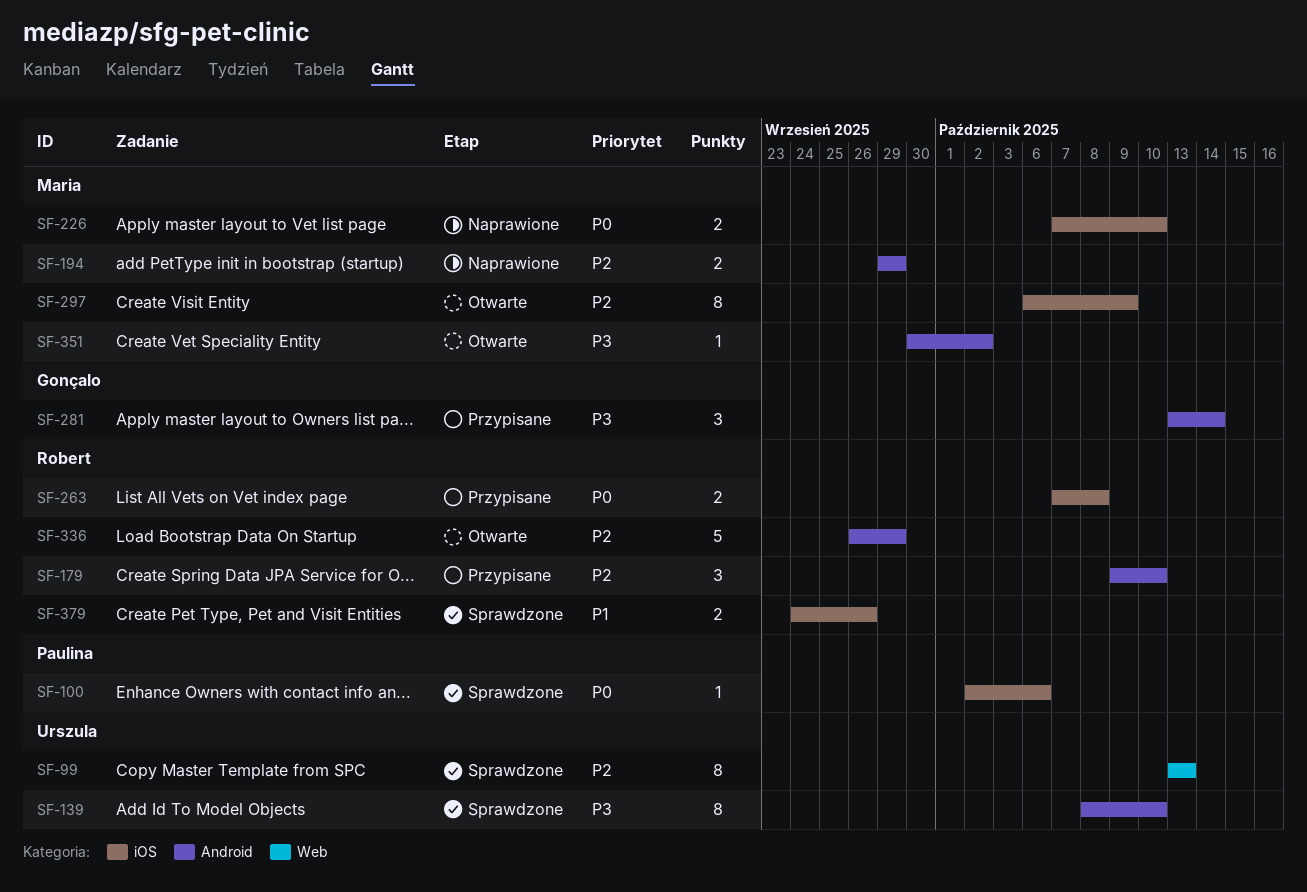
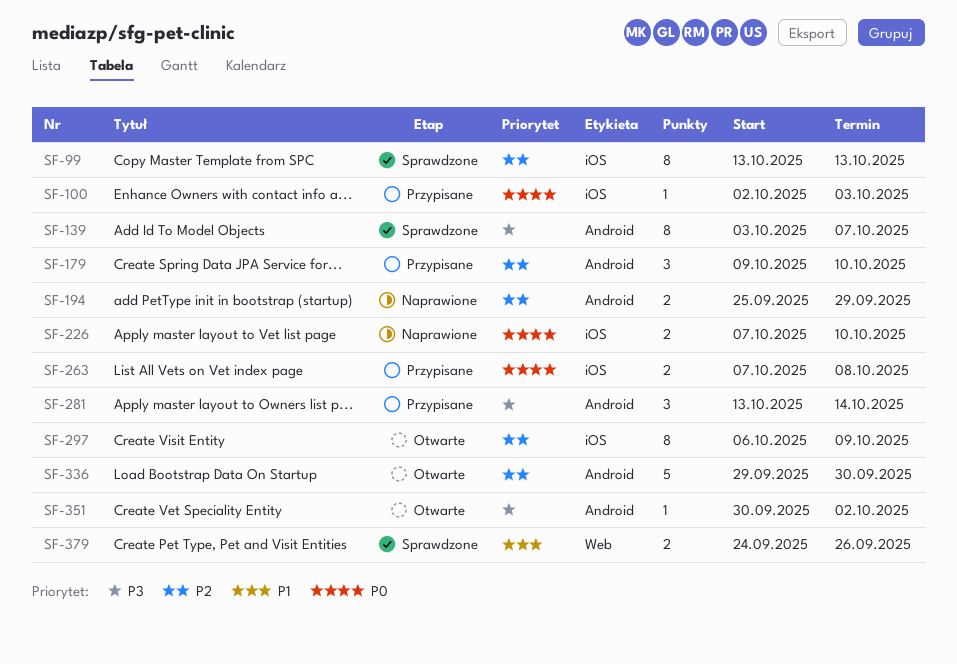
SF-99, label: Web -> iOS
SF-100, status: Sprawdzone -> Przypisane
SF-100, due: Oct 6 -> Oct 3
SF-139, start: Oct 8 -> Oct 3
SF-139, due: Oct 10 -> Oct 7
SF-194, start: Sep 29 -> Sep 25
SF-336, start: Sep 26 -> Sep 29
SF-336, due: Sep 29 -> Sep 30
SF-379, label: iOS -> Web

